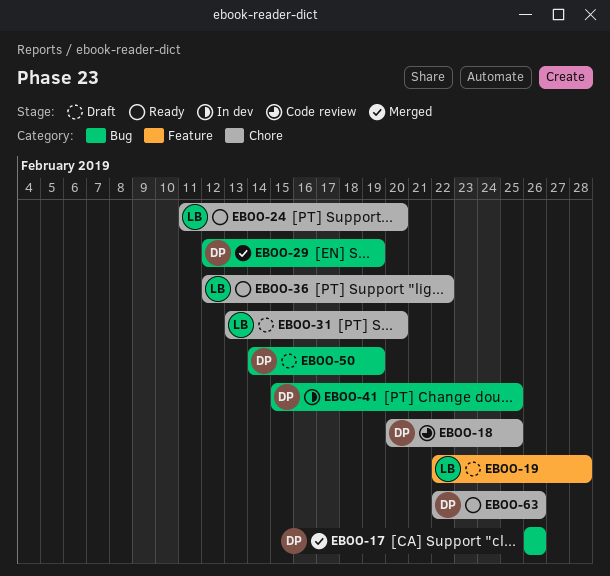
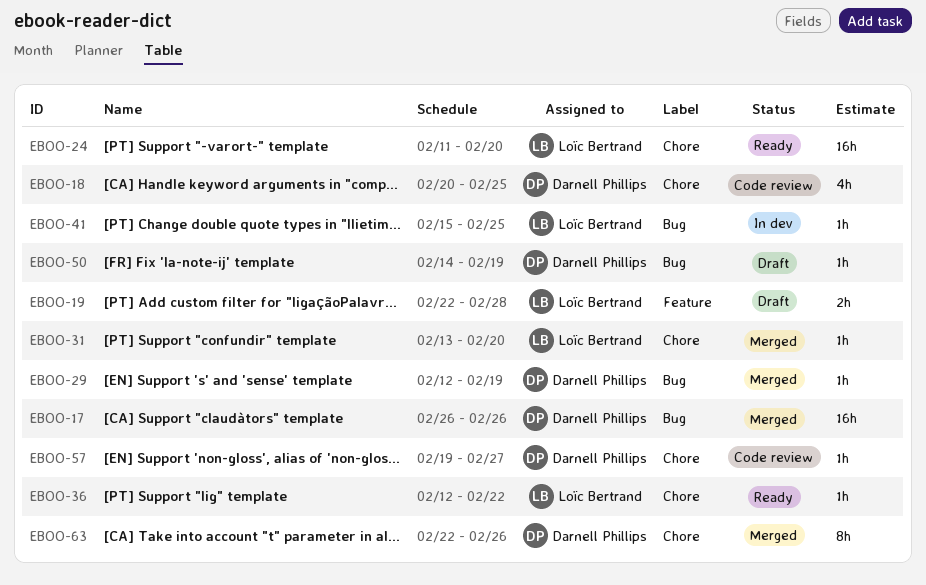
EBOO-31, status: Draft -> Merged
EBOO-41, owner: Darnell Phillips -> Loïc Bertrand
EBOO-57: none -> present
EBOO-63, status: Ready -> Merged

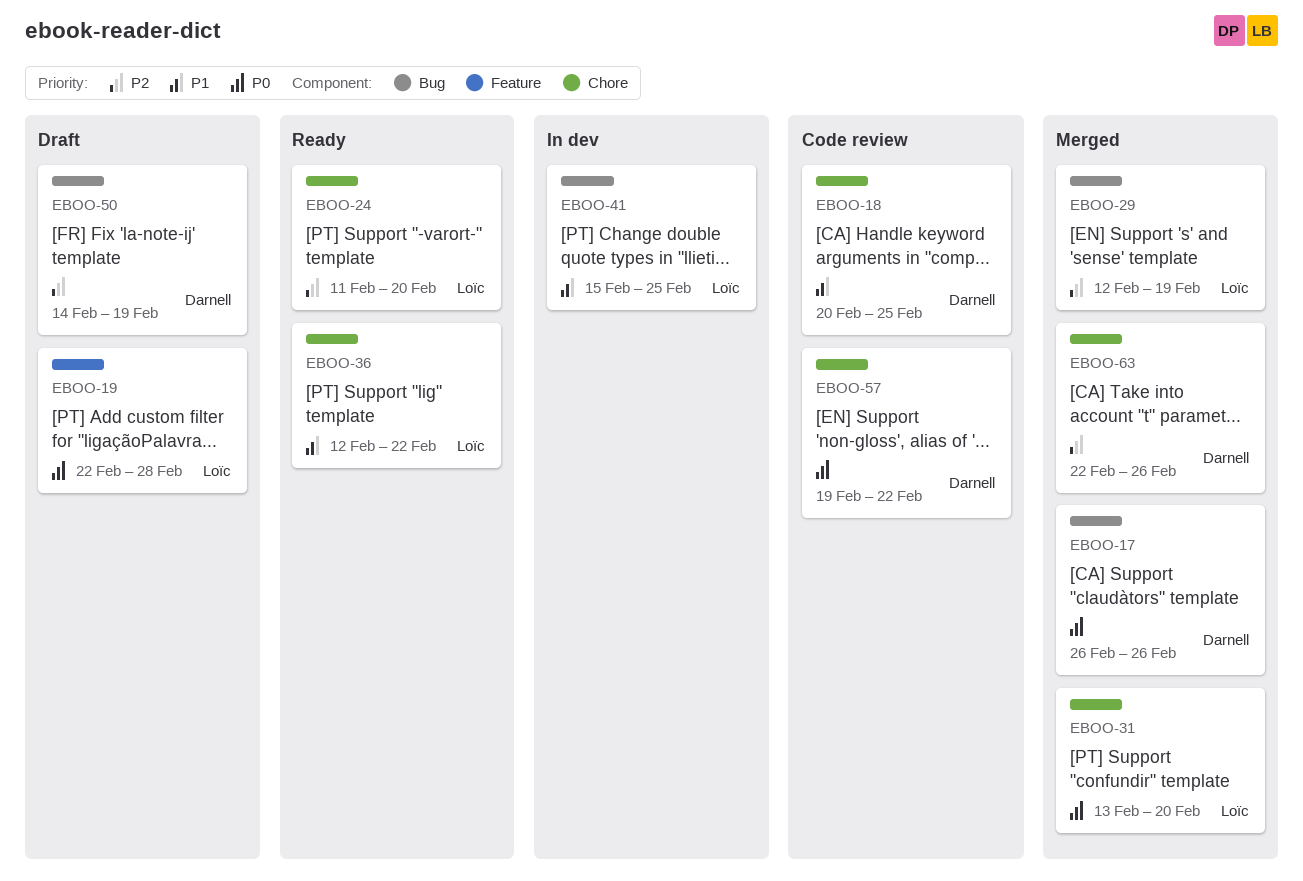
EBOO-29, owner: Darnell Phillips -> Loïc Bertrand
EBOO-57, due: Feb 27 -> Feb 22

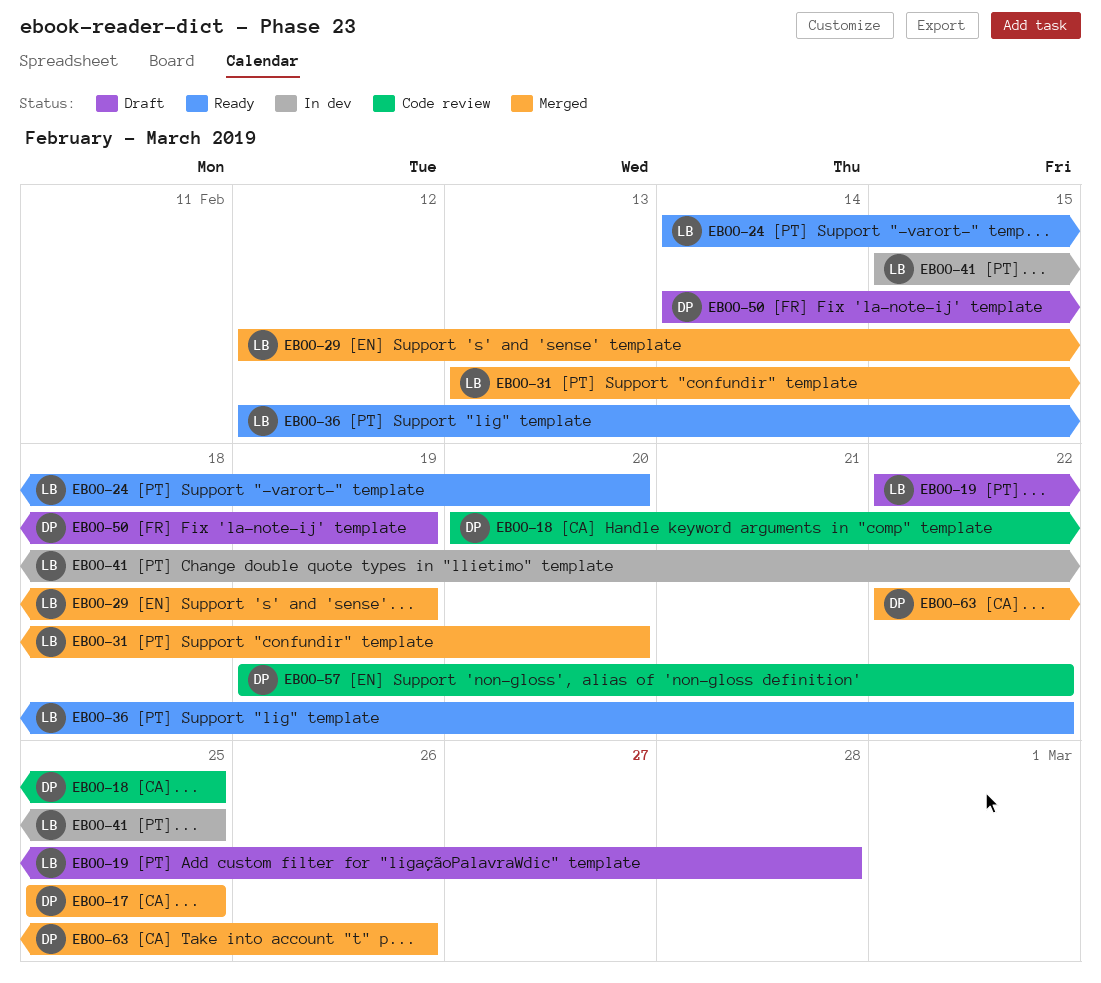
EBOO-17, start: Feb 26 -> Feb 25
EBOO-17, due: Feb 26 -> Feb 25
EBOO-24, start: Feb 11 -> Feb 14

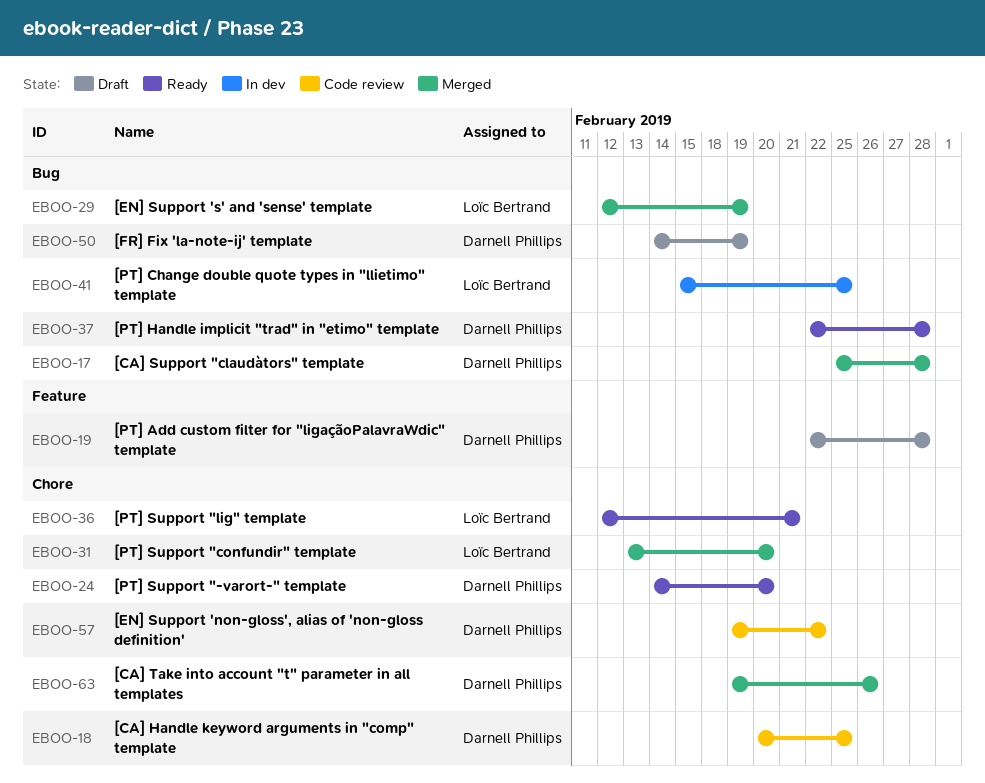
EBOO-17, due: Feb 25 -> Feb 28
EBOO-19, owner: Loïc Bertrand -> Darnell Phillips
EBOO-24, owner: Loïc Bertrand -> Darnell Phillips
EBOO-36, due: Feb 22 -> Feb 21
EBOO-37: none -> present
EBOO-63, start: Feb 22 -> Feb 19

